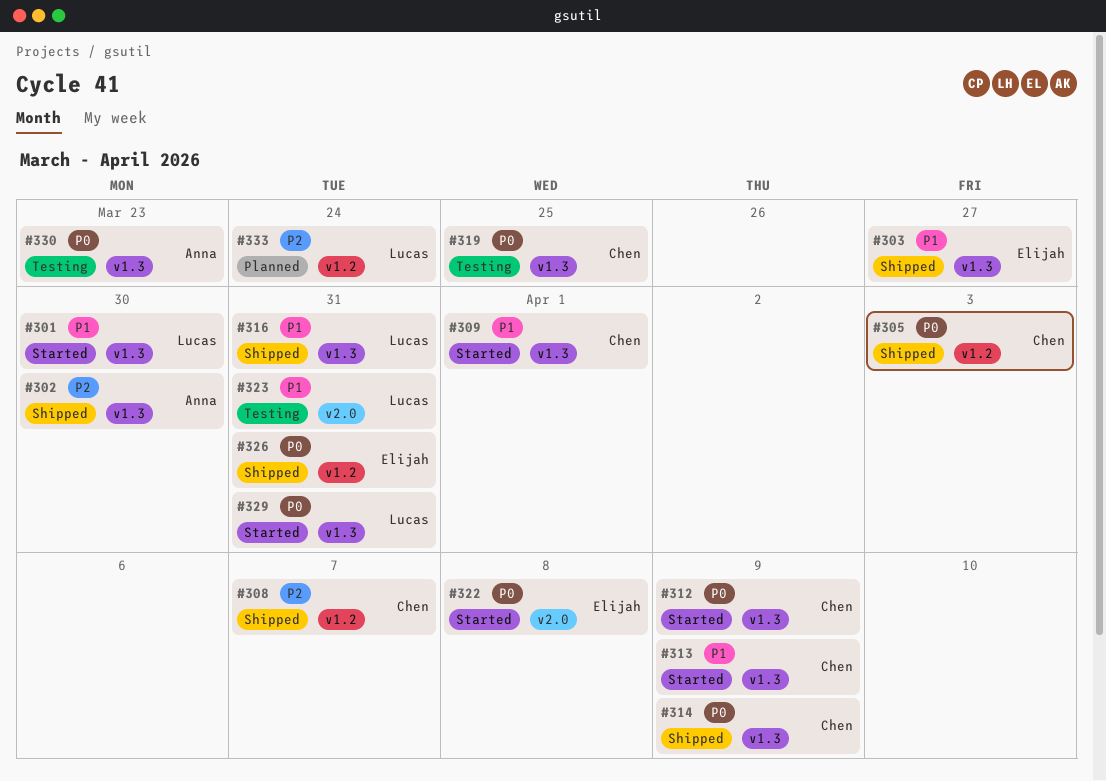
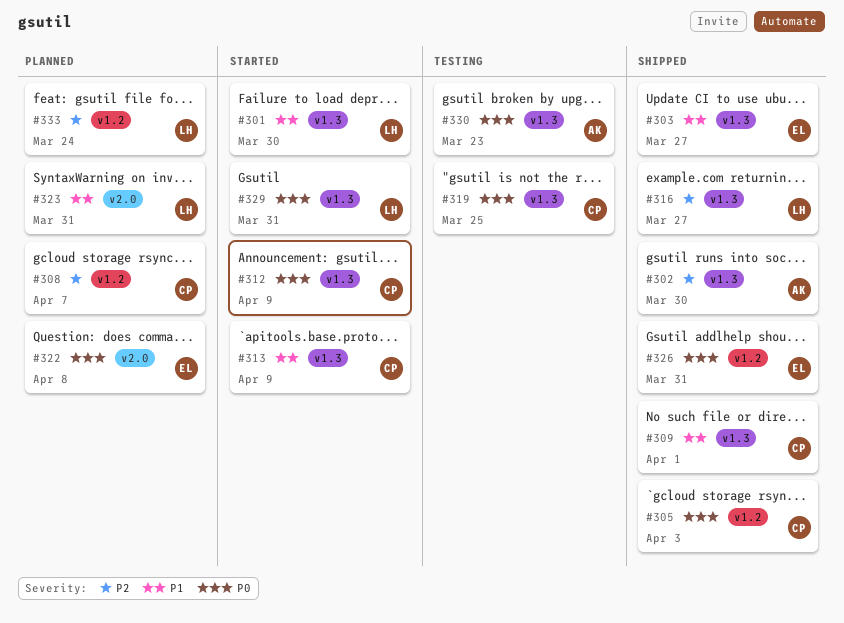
#308, status: Shipped -> Planned
#309, status: Started -> Shipped
#314: present -> none
#316, priority: P1 -> P2
#316, due: Mar 31 -> Mar 27
#322, status: Started -> Planned
#323, status: Testing -> Planned

